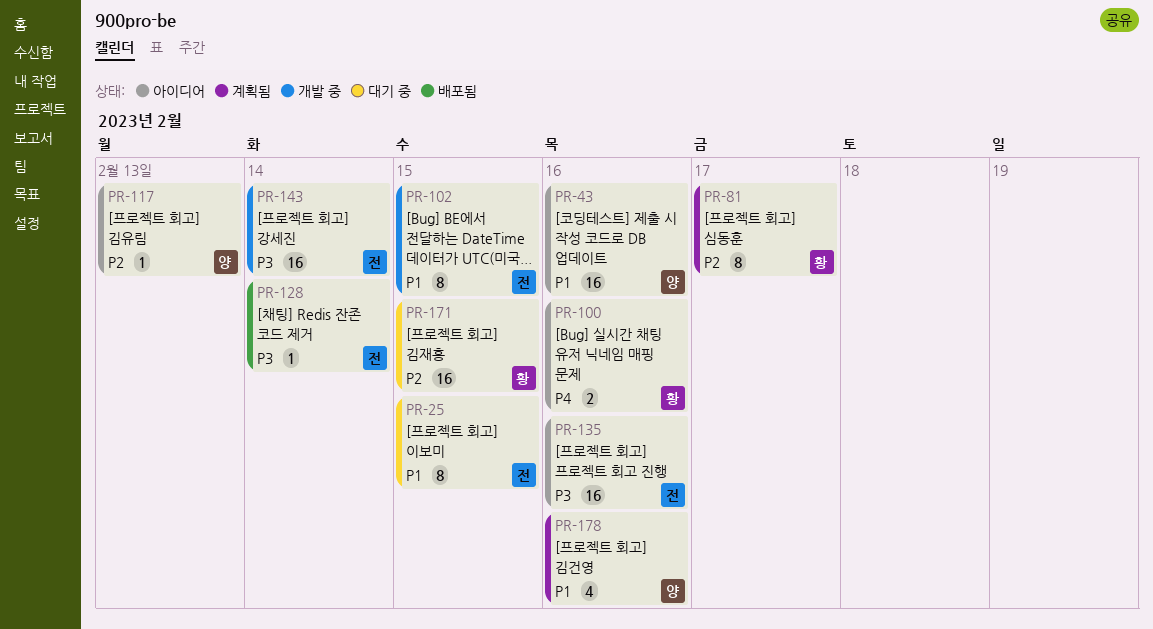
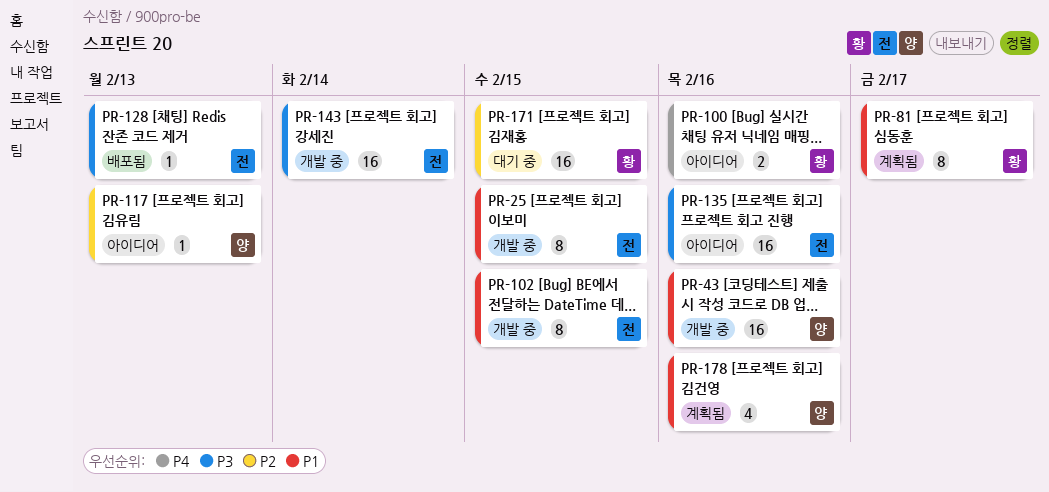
PR-25, status: 대기 중 -> 개발 중
PR-43, status: 아이디어 -> 개발 중
PR-81, priority: P2 -> P1
PR-128, due: Feb 14 -> Feb 13

